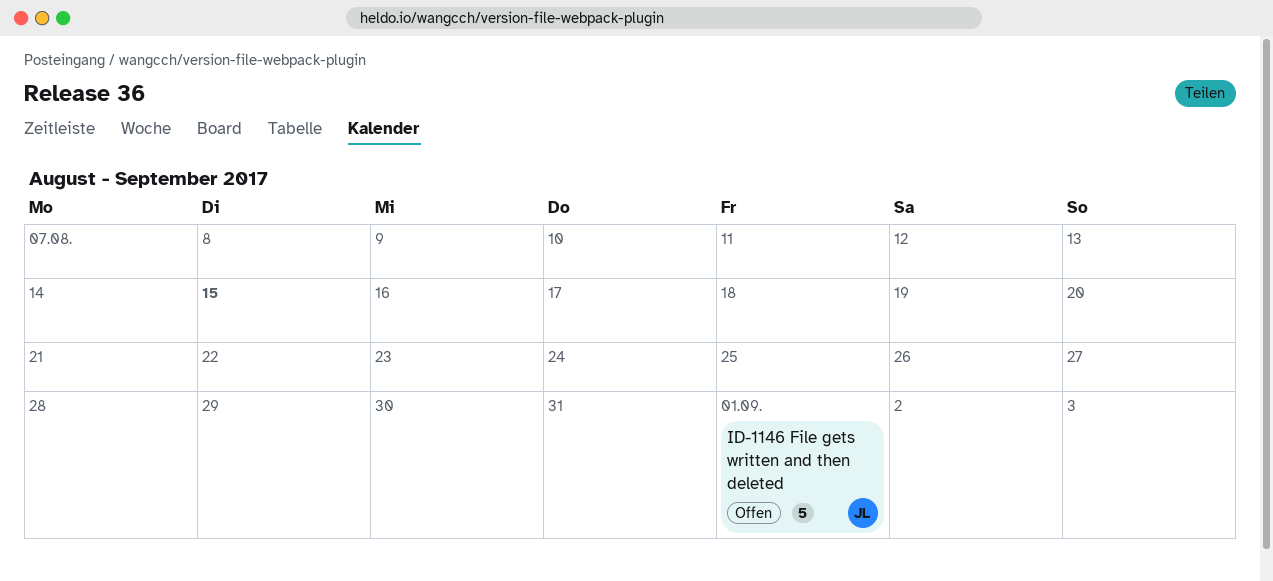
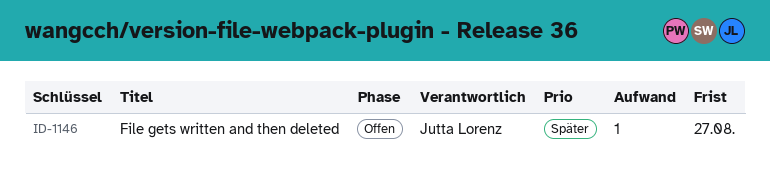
ID-1146, estimate: 5 -> 1
ID-1146, due: Sep 1 -> Aug 27

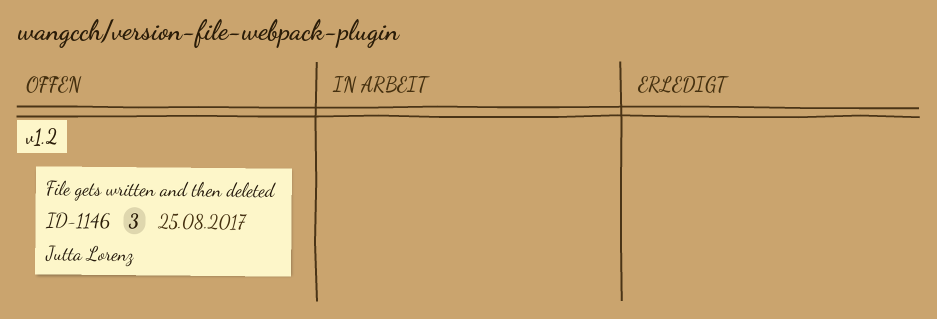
ID-1146, estimate: 1 -> 3
ID-1146, due: Aug 27 -> Aug 25

